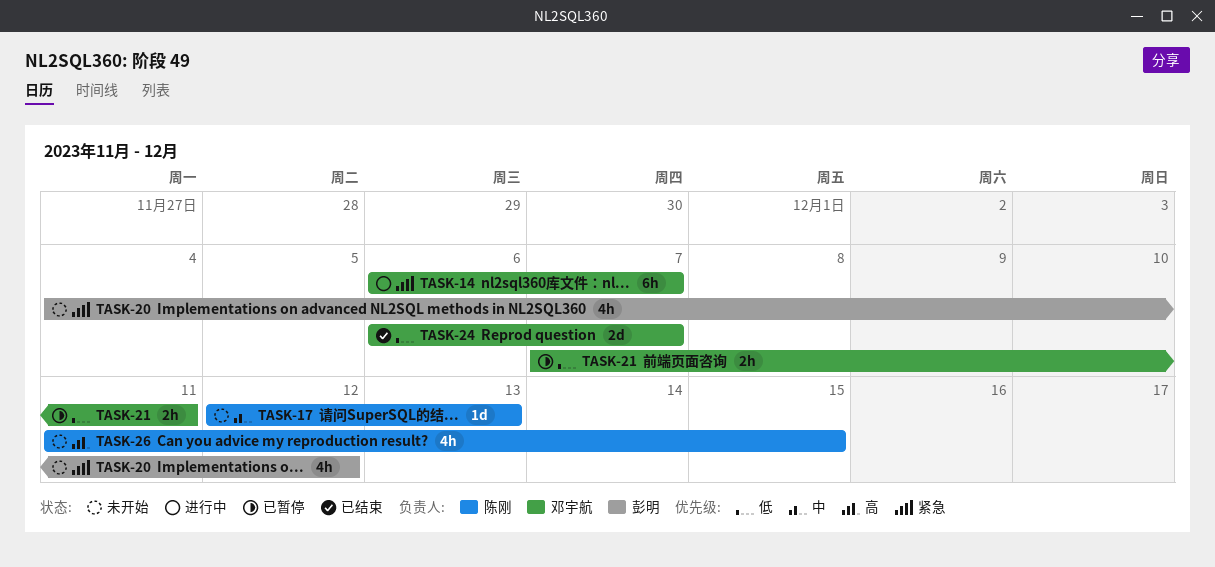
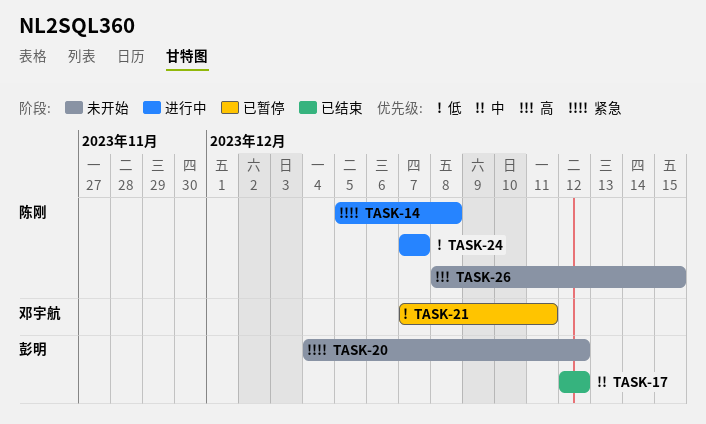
TASK-14, owner: 邓宇航 -> 陈刚
TASK-14, start: Dec 6 -> Dec 5
TASK-14, due: Dec 7 -> Dec 8
TASK-17, status: 未开始 -> 已结束
TASK-17, owner: 陈刚 -> 彭明
TASK-17, due: Dec 13 -> Dec 12
TASK-24, status: 已结束 -> 进行中
TASK-24, owner: 邓宇航 -> 陈刚
TASK-24, start: Dec 6 -> Dec 7
TASK-26, start: Dec 11 -> Dec 8

